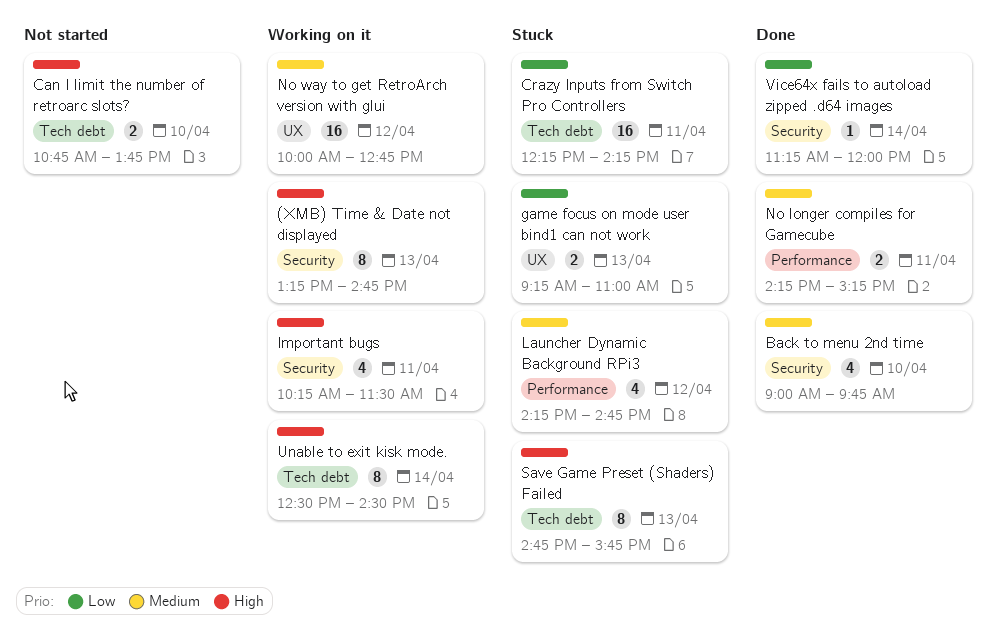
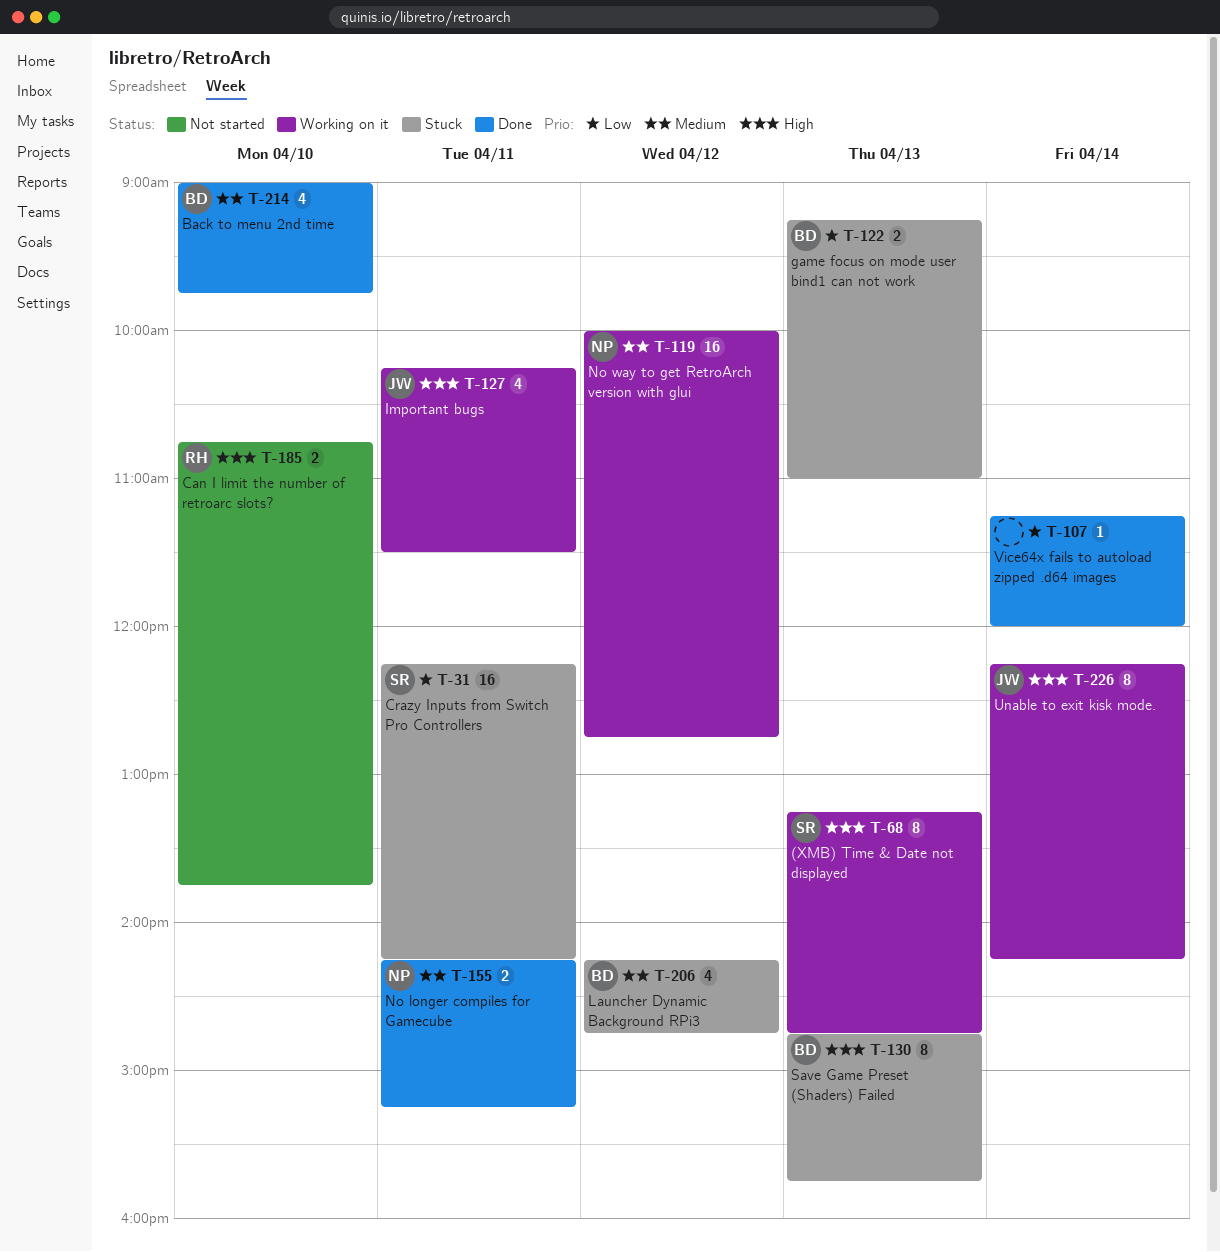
Unable to exit kisk mode., begins: 12:30 -> 12:15
Unable to exit kisk mode., ends: 14:30 -> 14:15

